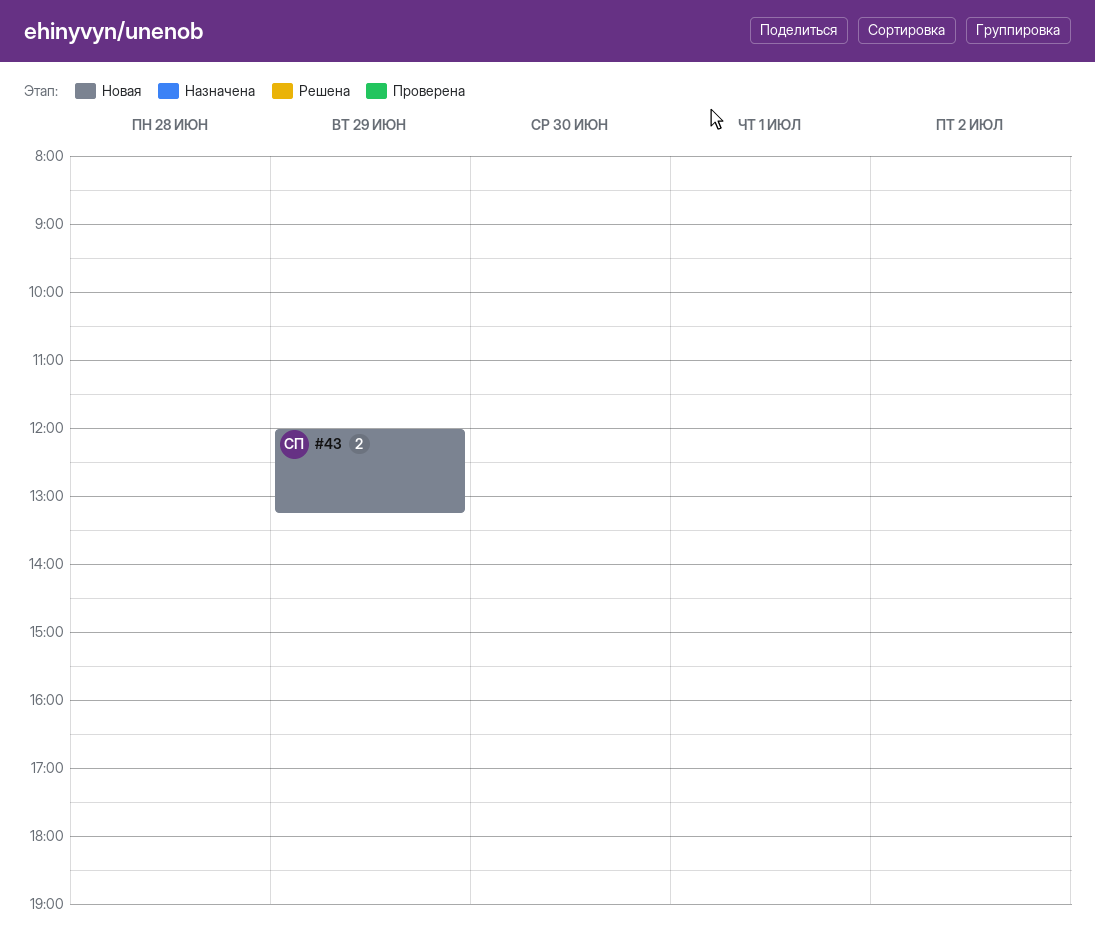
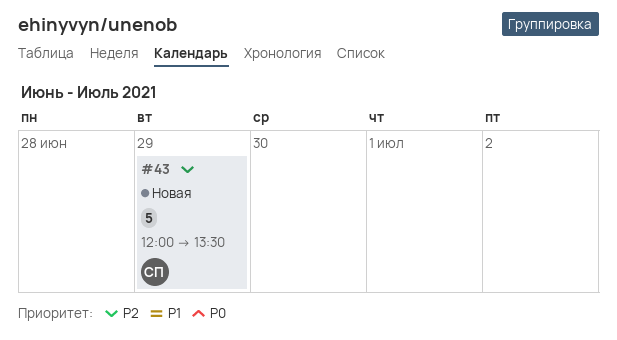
#43, estimate: 2 -> 5
#43, ends: 13:15 -> 13:30

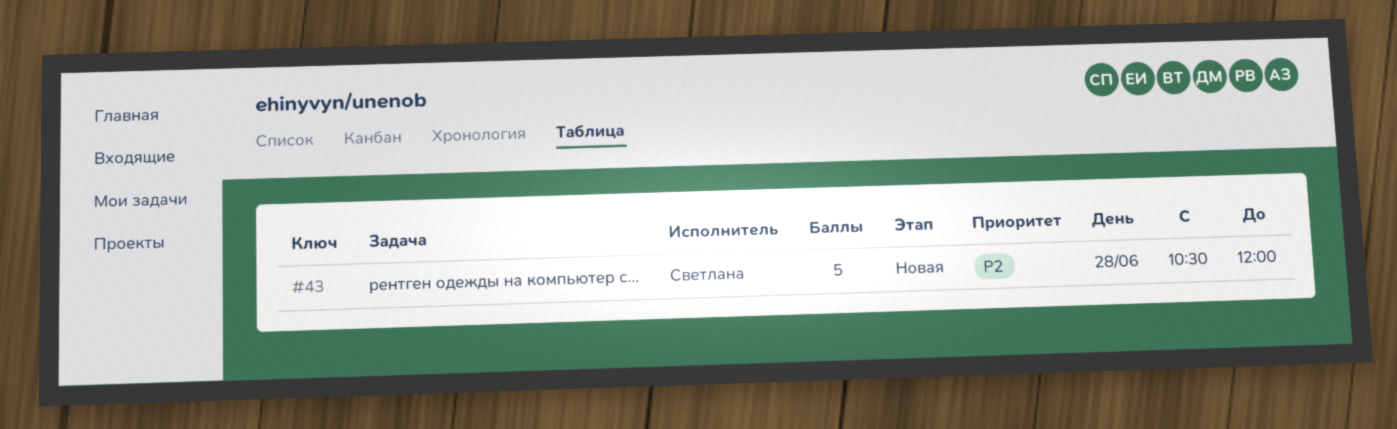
#43, day: Jun 29 -> Jun 28
#43, begins: 12:00 -> 10:30
#43, ends: 13:30 -> 12:00

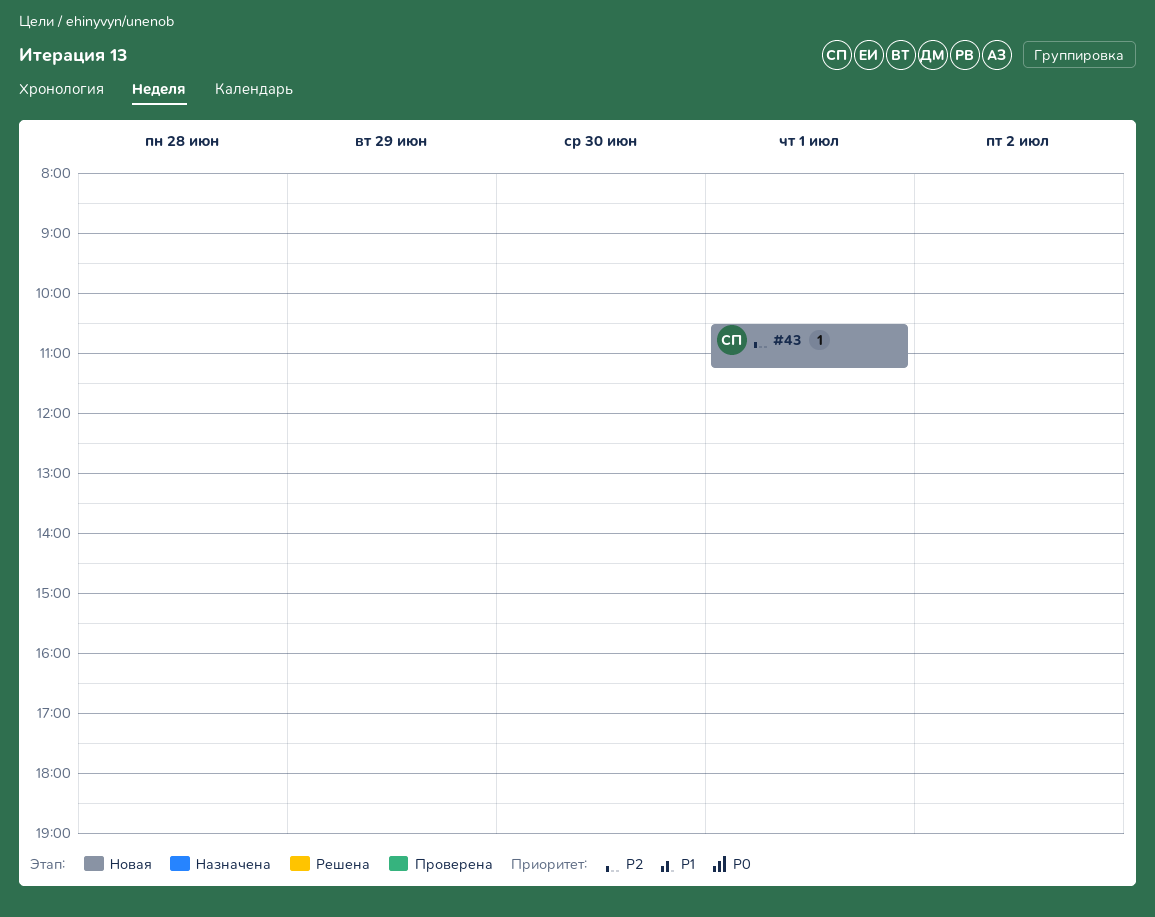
#43, estimate: 5 -> 1
#43, day: Jun 28 -> Jul 1
#43, ends: 12:00 -> 11:15

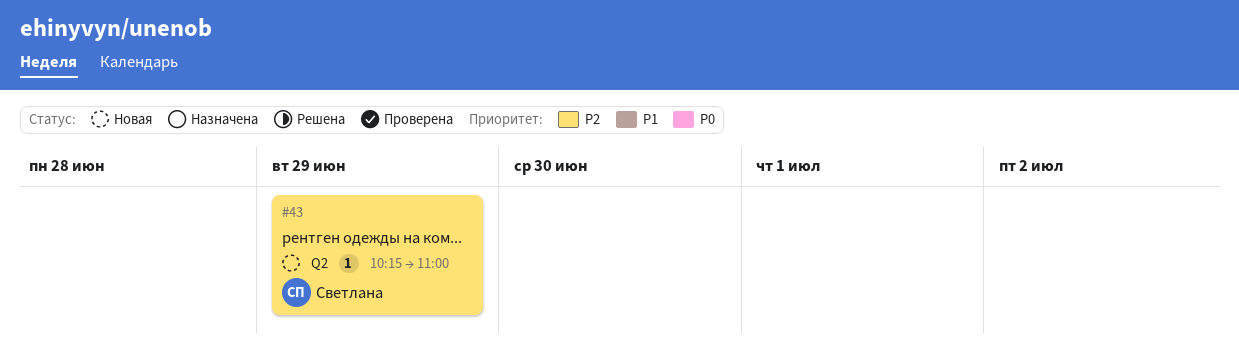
#43, day: Jul 1 -> Jun 29
#43, begins: 10:30 -> 10:15
#43, ends: 11:15 -> 11:00

